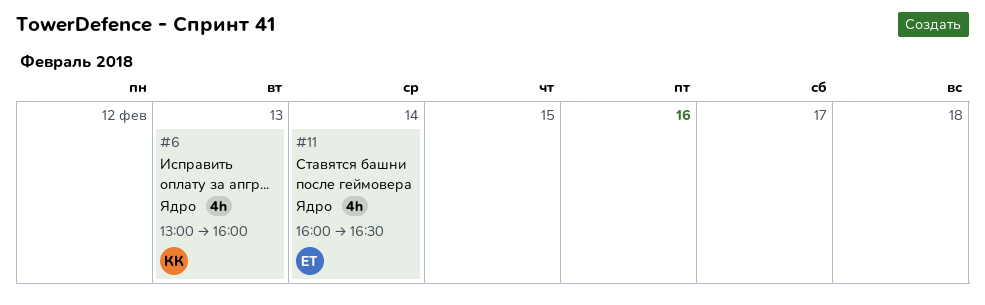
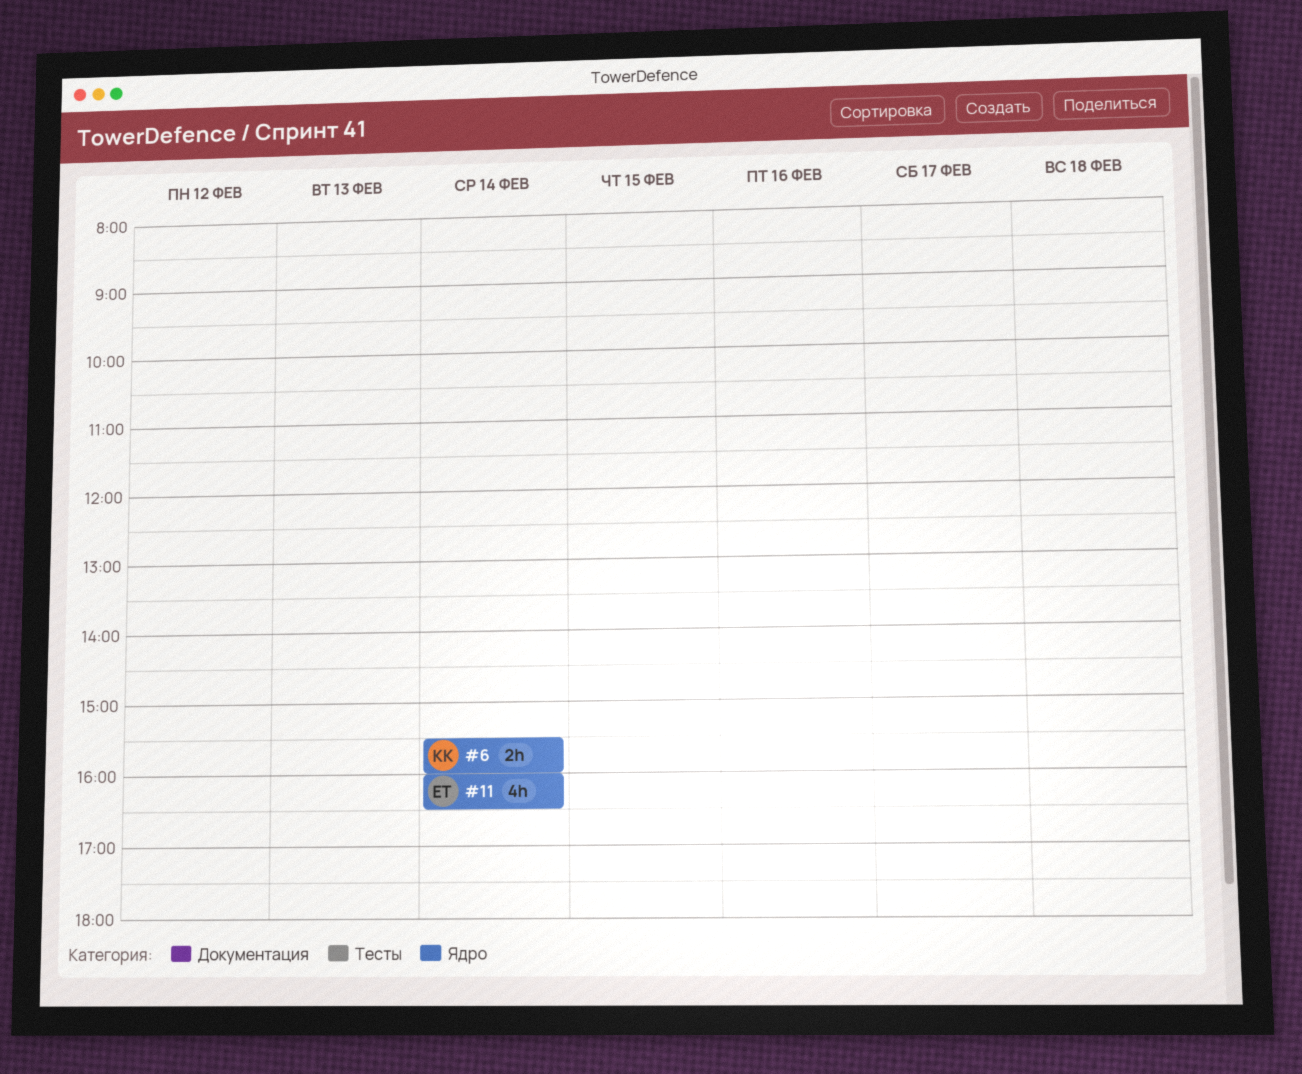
#6, estimate: 4h -> 2h
#6, day: Feb 13 -> Feb 14
#6, begins: 13:00 -> 15:30

